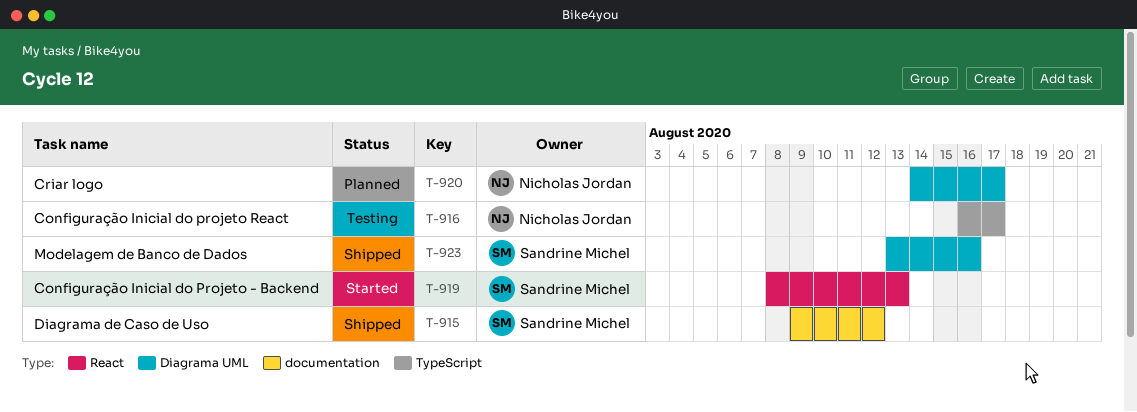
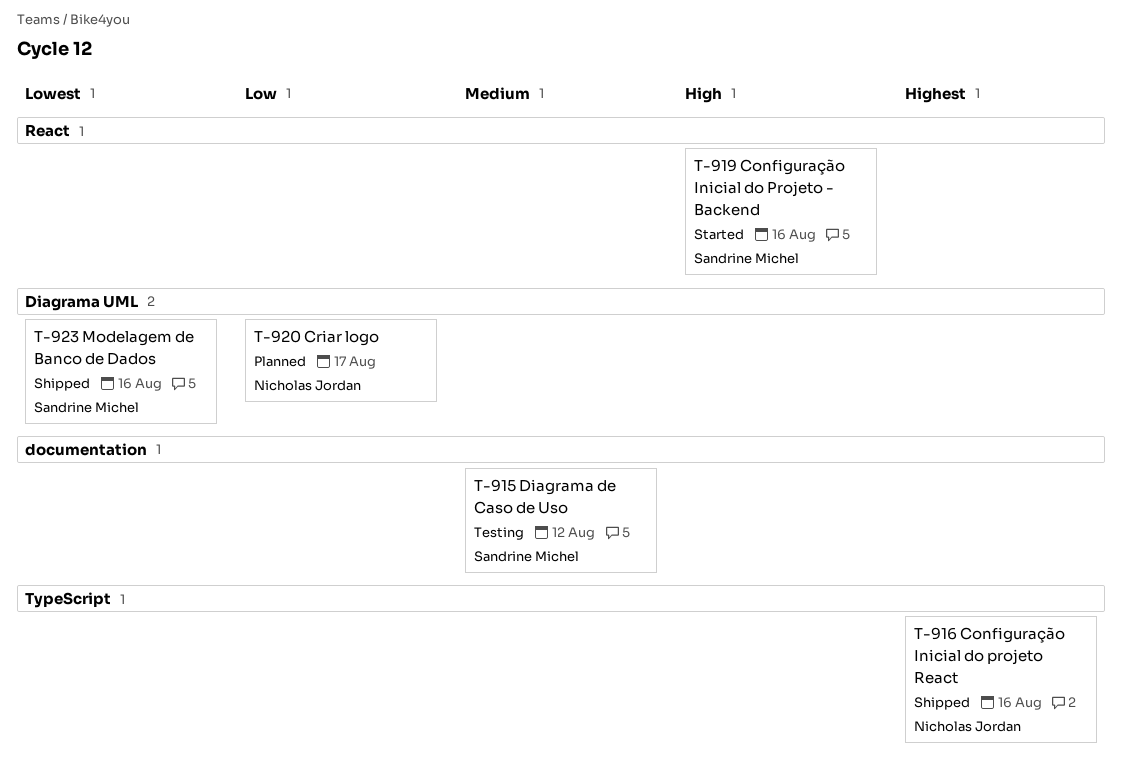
T-915, status: Shipped -> Testing
T-916, status: Testing -> Shipped
T-916, due: Aug 17 -> Aug 16
T-919, due: Aug 13 -> Aug 16

